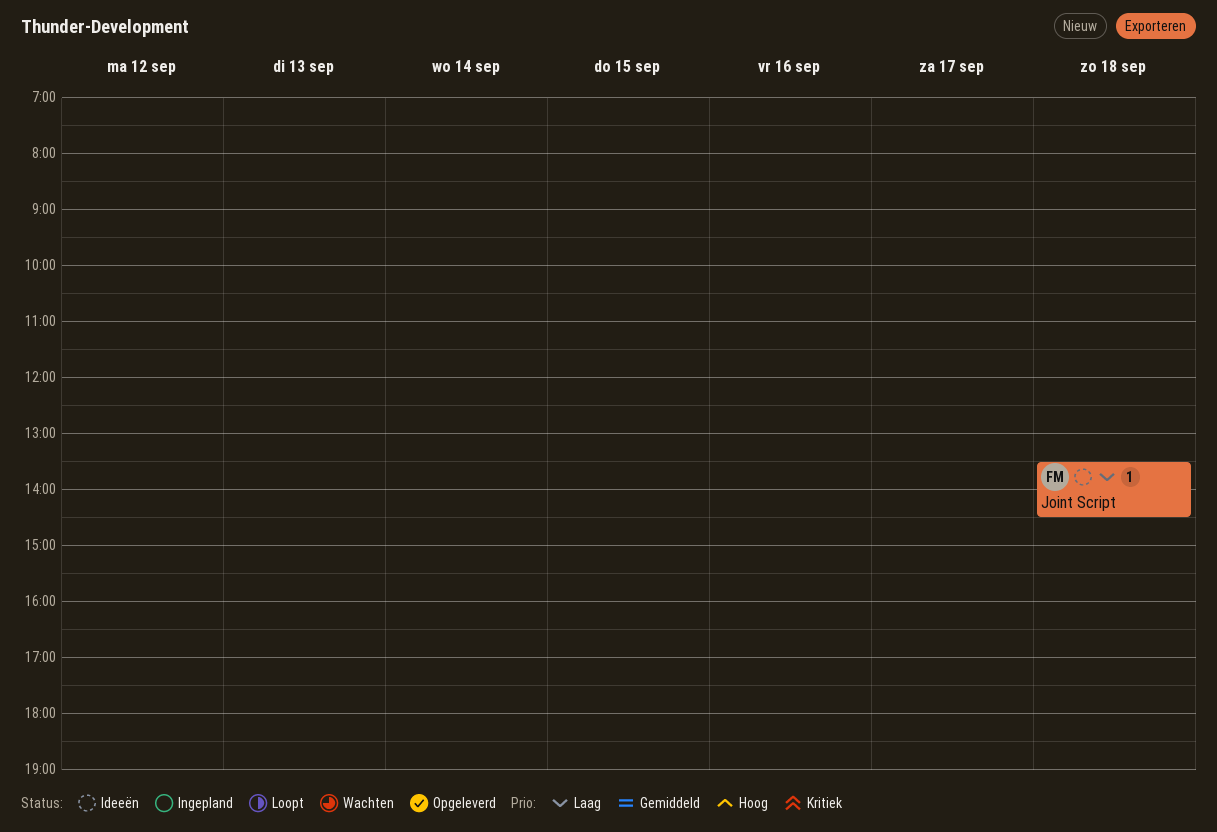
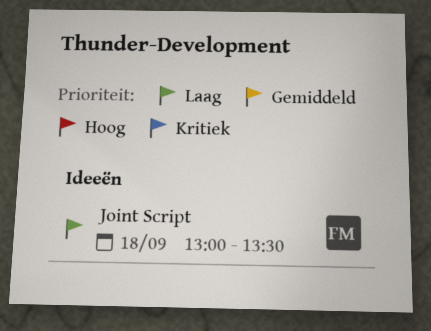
Joint Script, begins: 13:30 -> 13:00
Joint Script, ends: 14:30 -> 13:30

